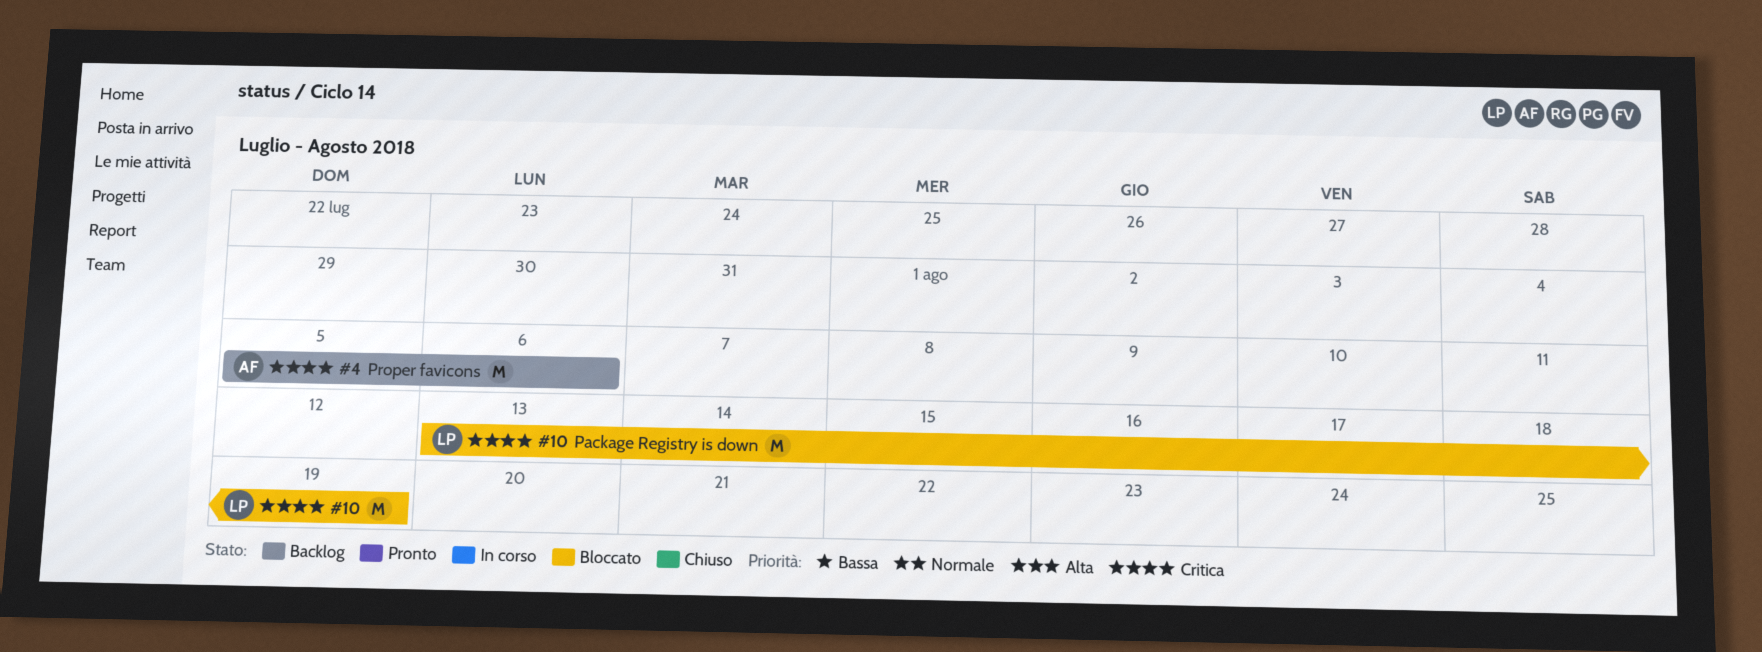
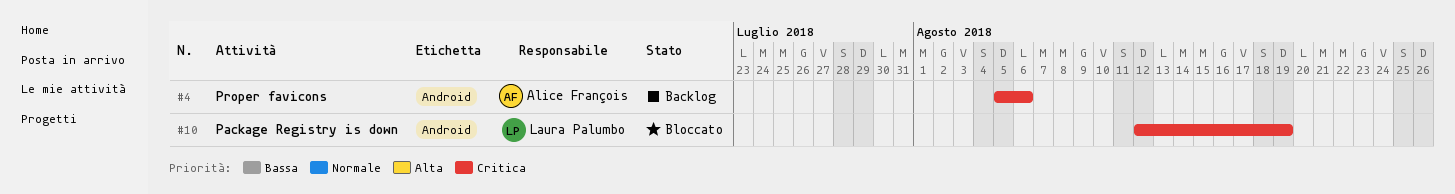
#10, start: Aug 13 -> Aug 12

